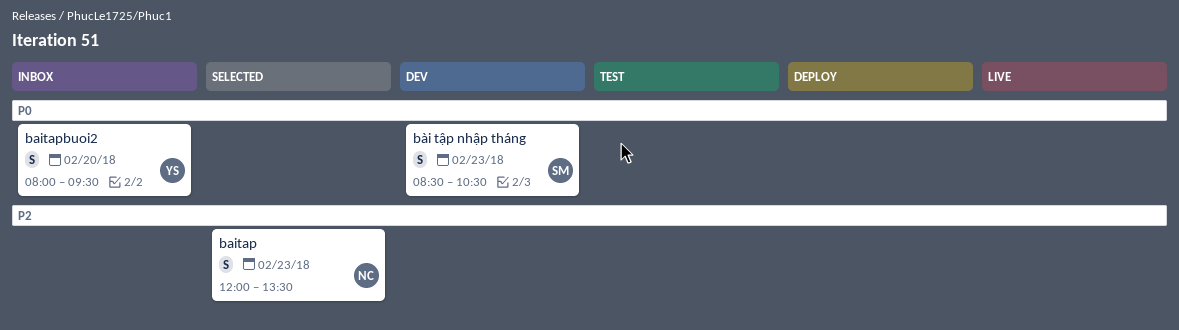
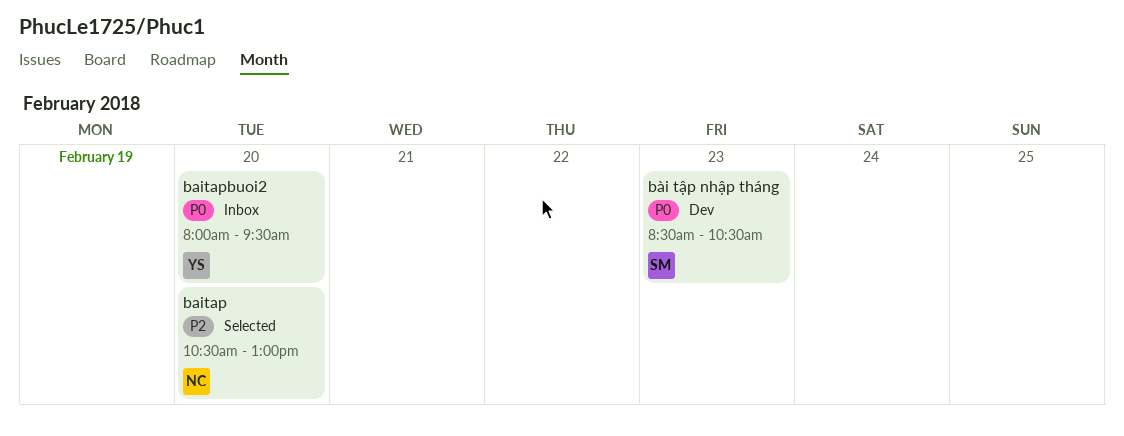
baitap, day: Feb 23 -> Feb 20
baitap, begins: 12:00 -> 10:30
baitap, ends: 13:30 -> 13:00

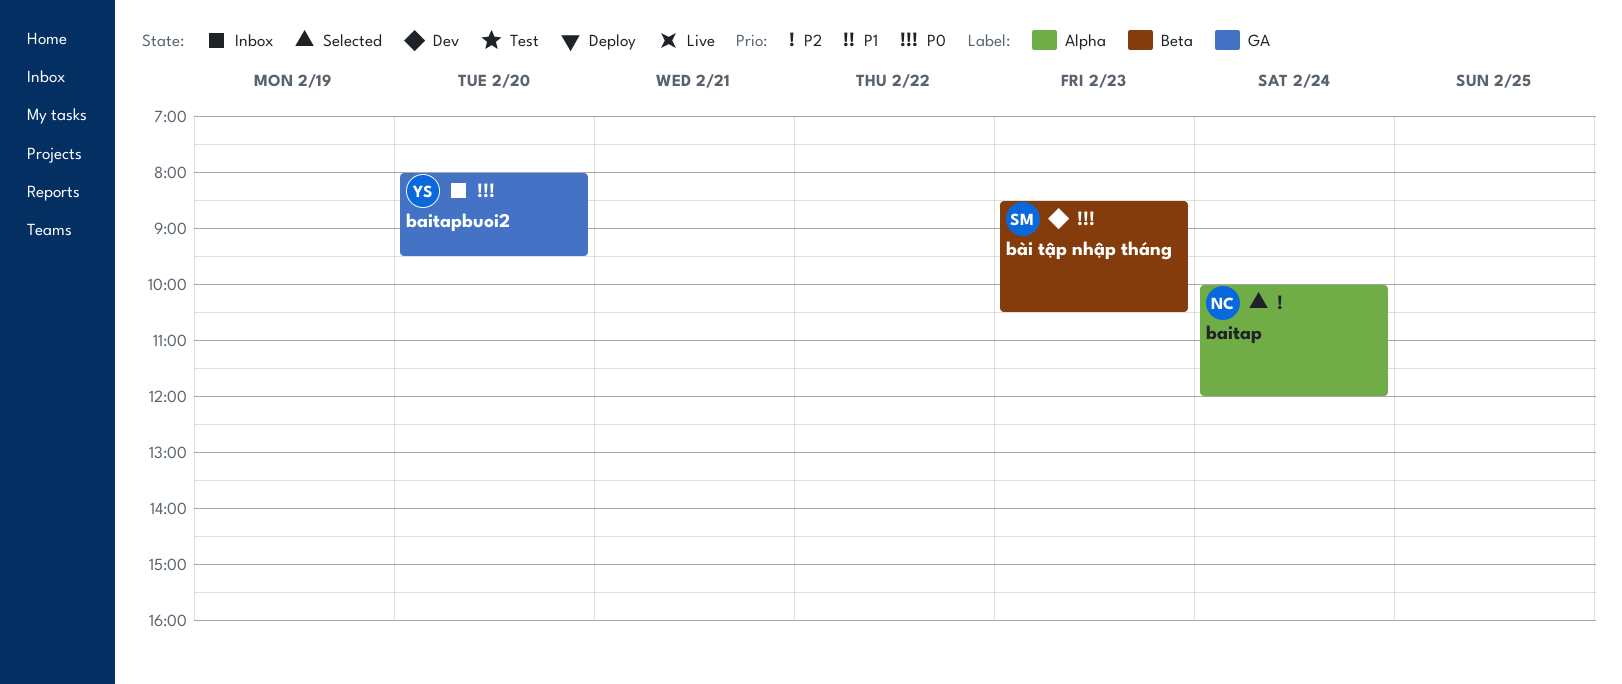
baitap, day: Feb 20 -> Feb 24
baitap, begins: 10:30 -> 10:00
baitap, ends: 13:00 -> 12:00

